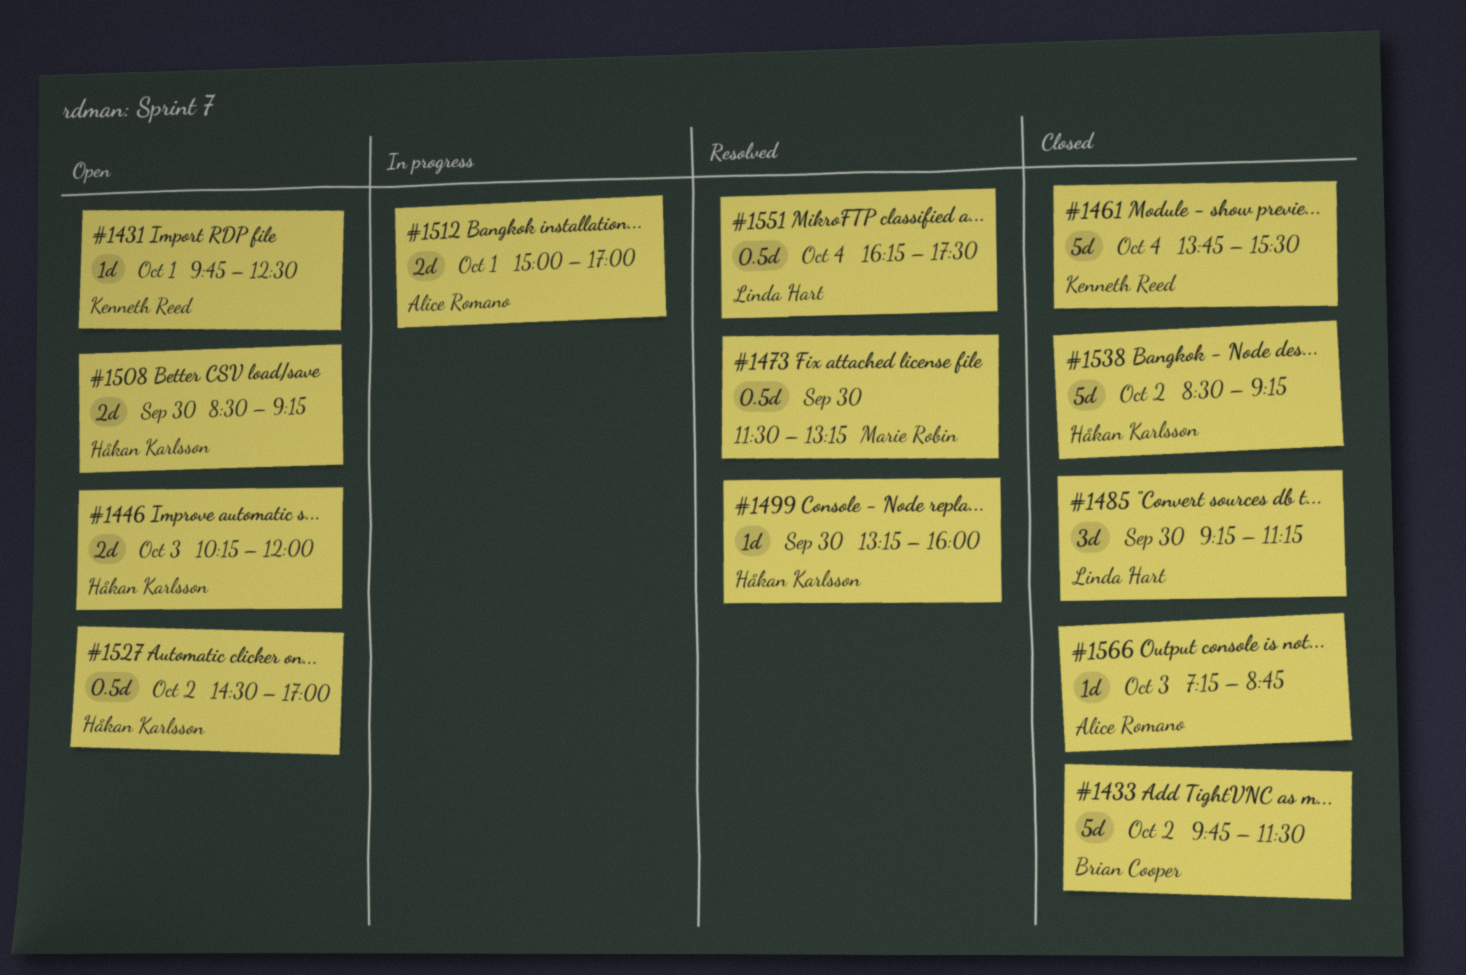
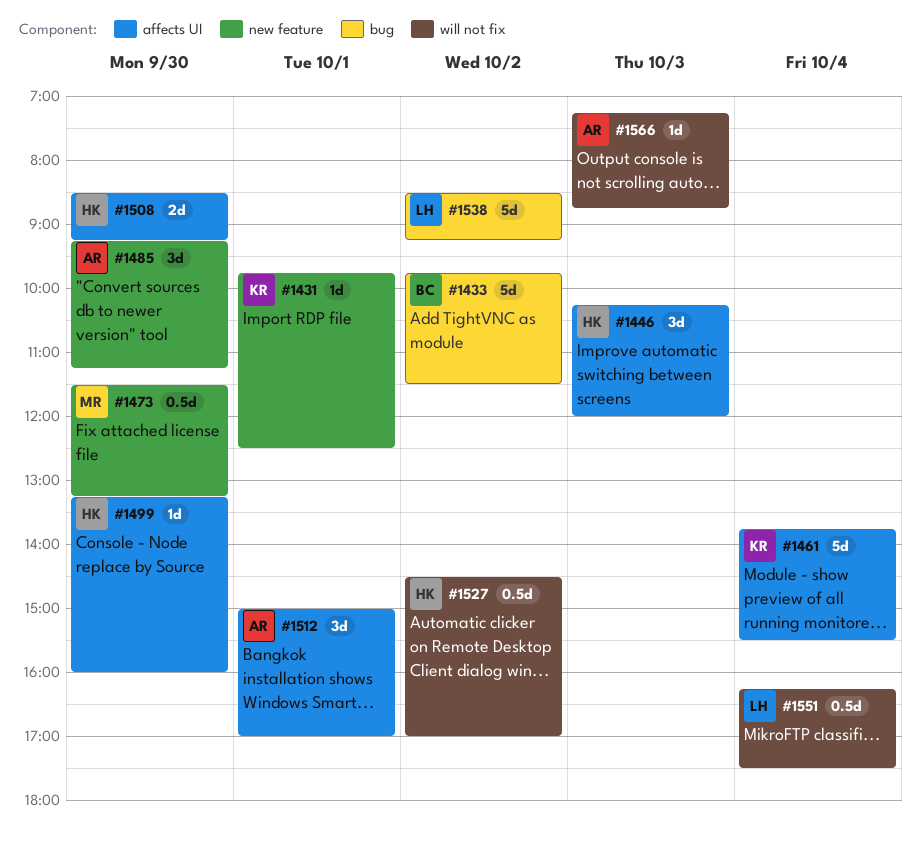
#1446, estimate: 2d -> 3d
#1485, owner: Linda Hart -> Alice Romano
#1512, estimate: 2d -> 3d
#1538, owner: Håkan Karlsson -> Linda Hart

